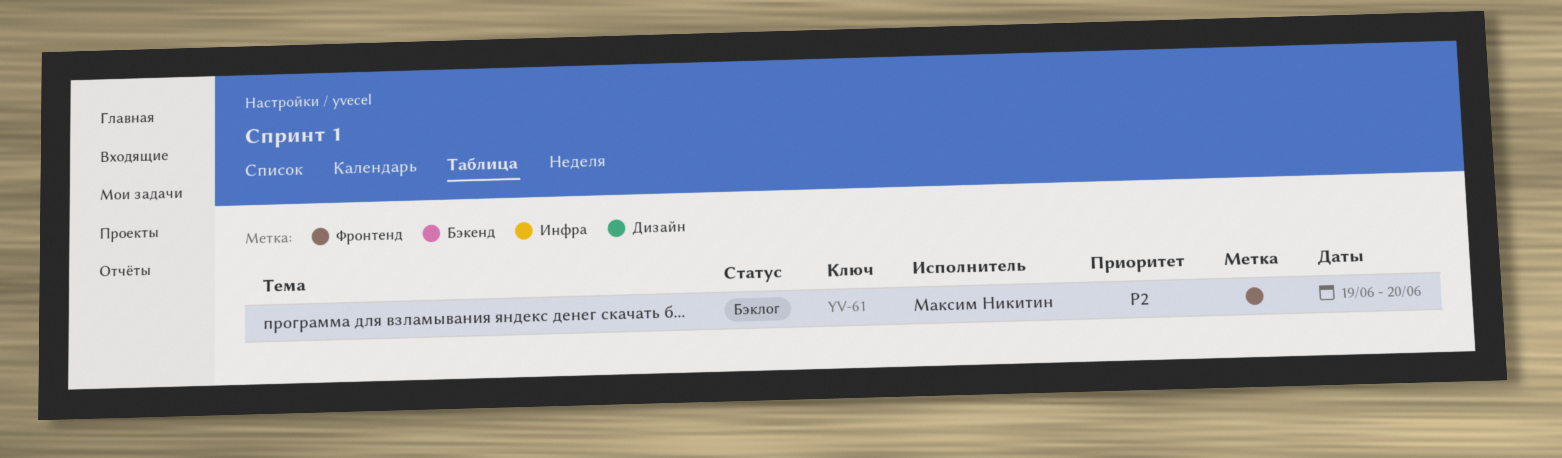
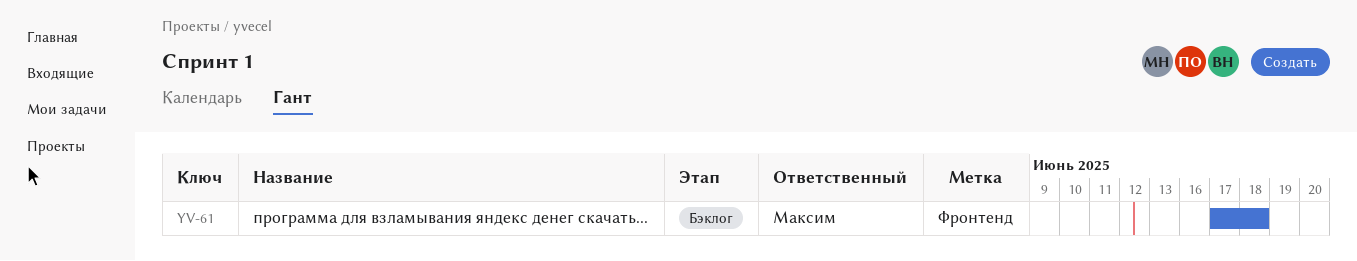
YV-61, start: Jun 19 -> Jun 17
YV-61, due: Jun 20 -> Jun 18

